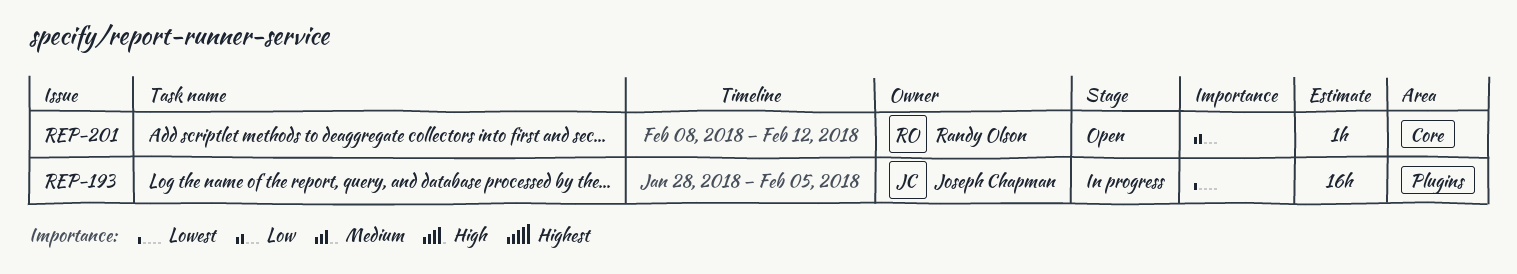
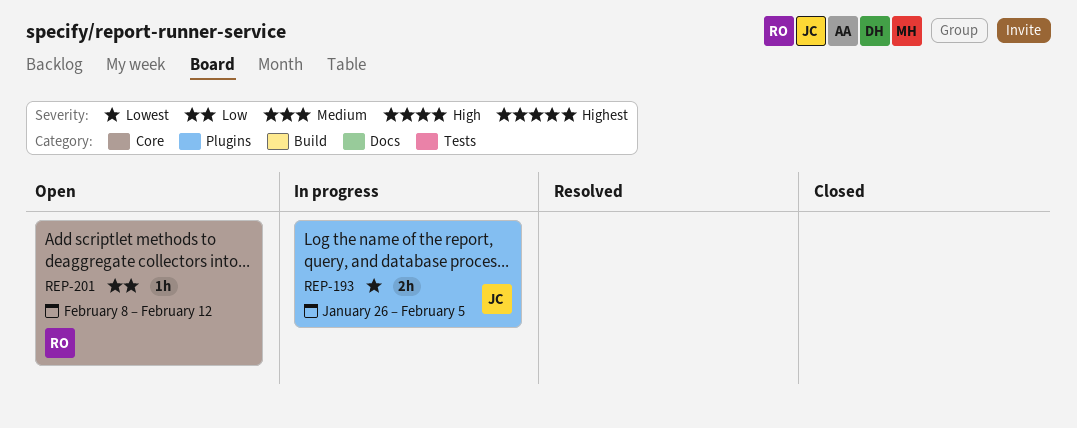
REP-193, estimate: 16h -> 2h
REP-193, start: Jan 28 -> Jan 26

